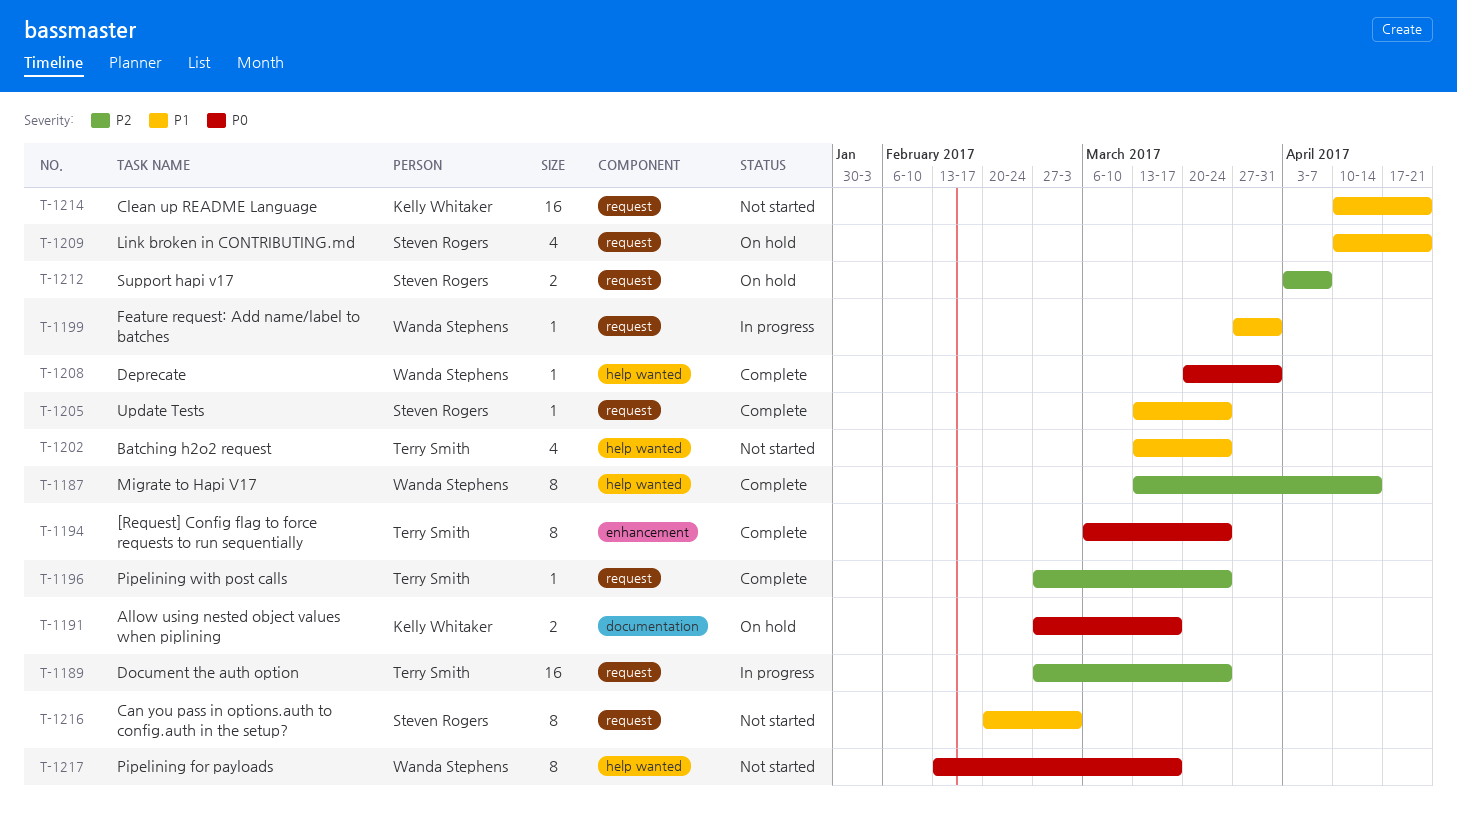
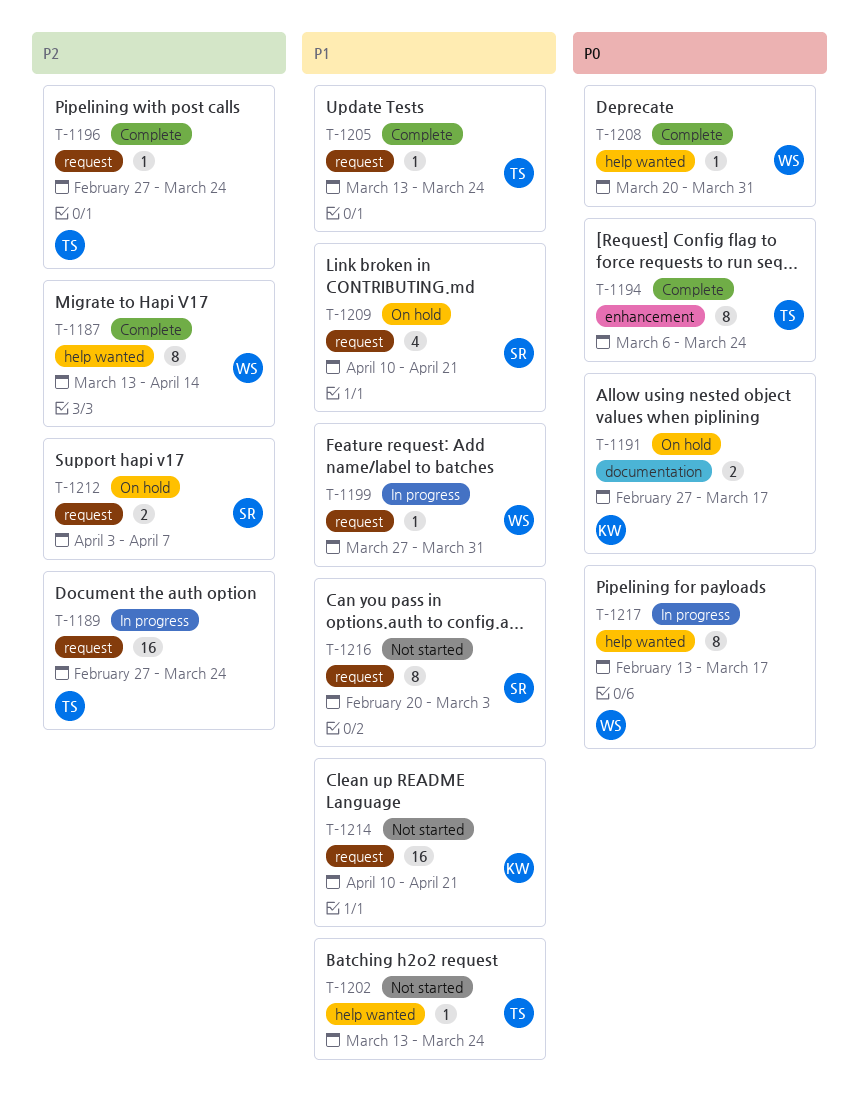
T-1202, estimate: 4 -> 1
T-1205, owner: Steven Rogers -> Terry Smith
T-1217, status: Not started -> In progress

